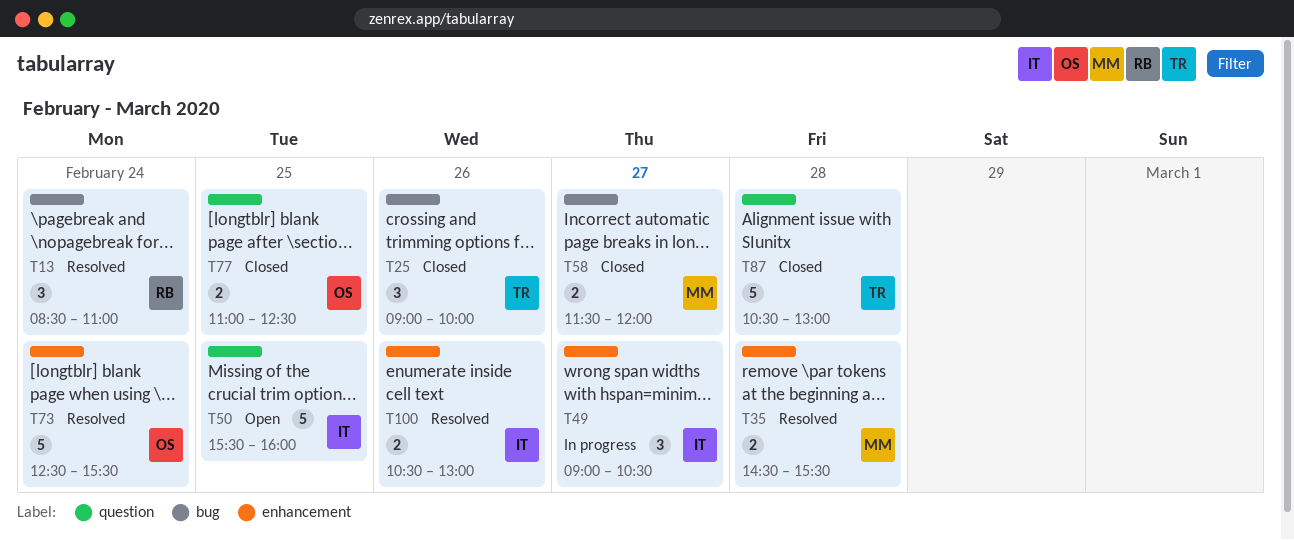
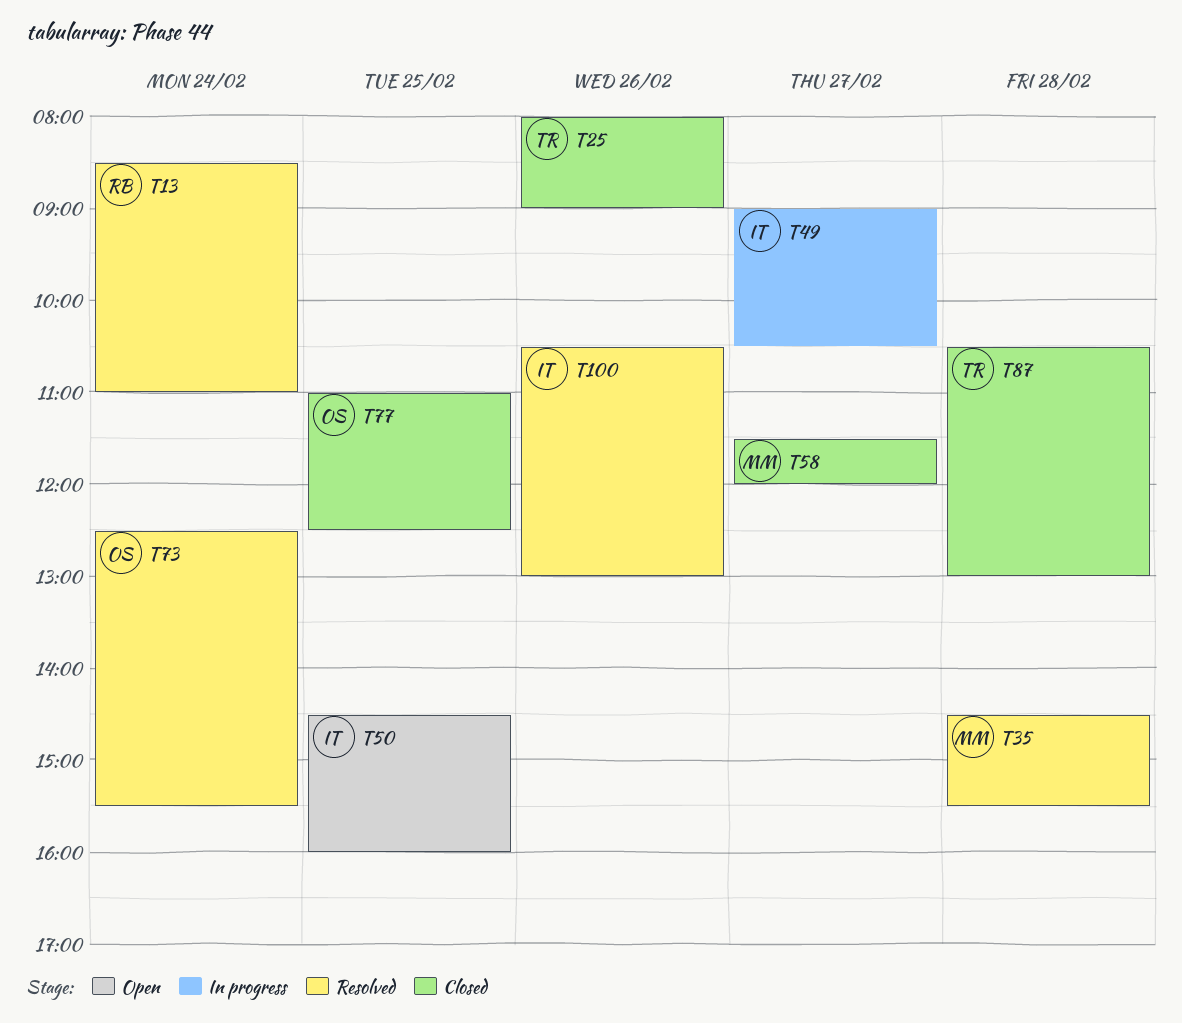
T25, begins: 09:00 -> 08:00
T25, ends: 10:00 -> 09:00
T50, begins: 15:30 -> 14:30

